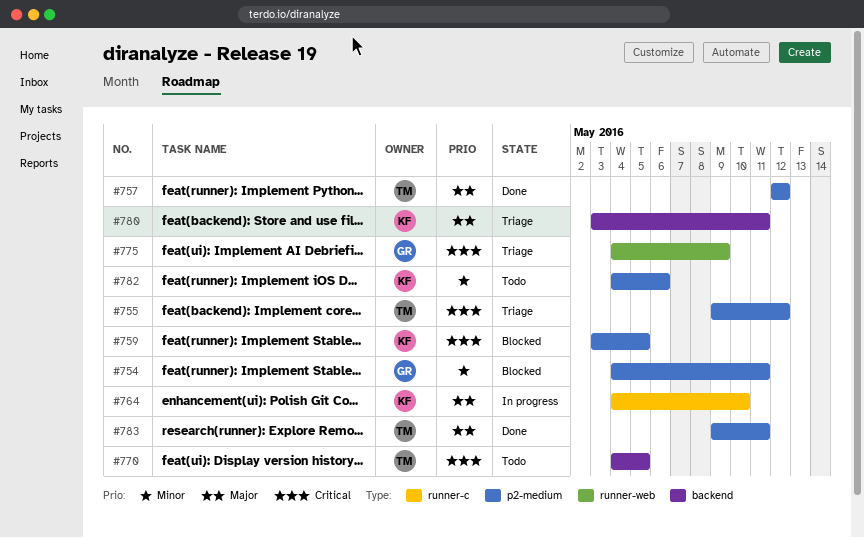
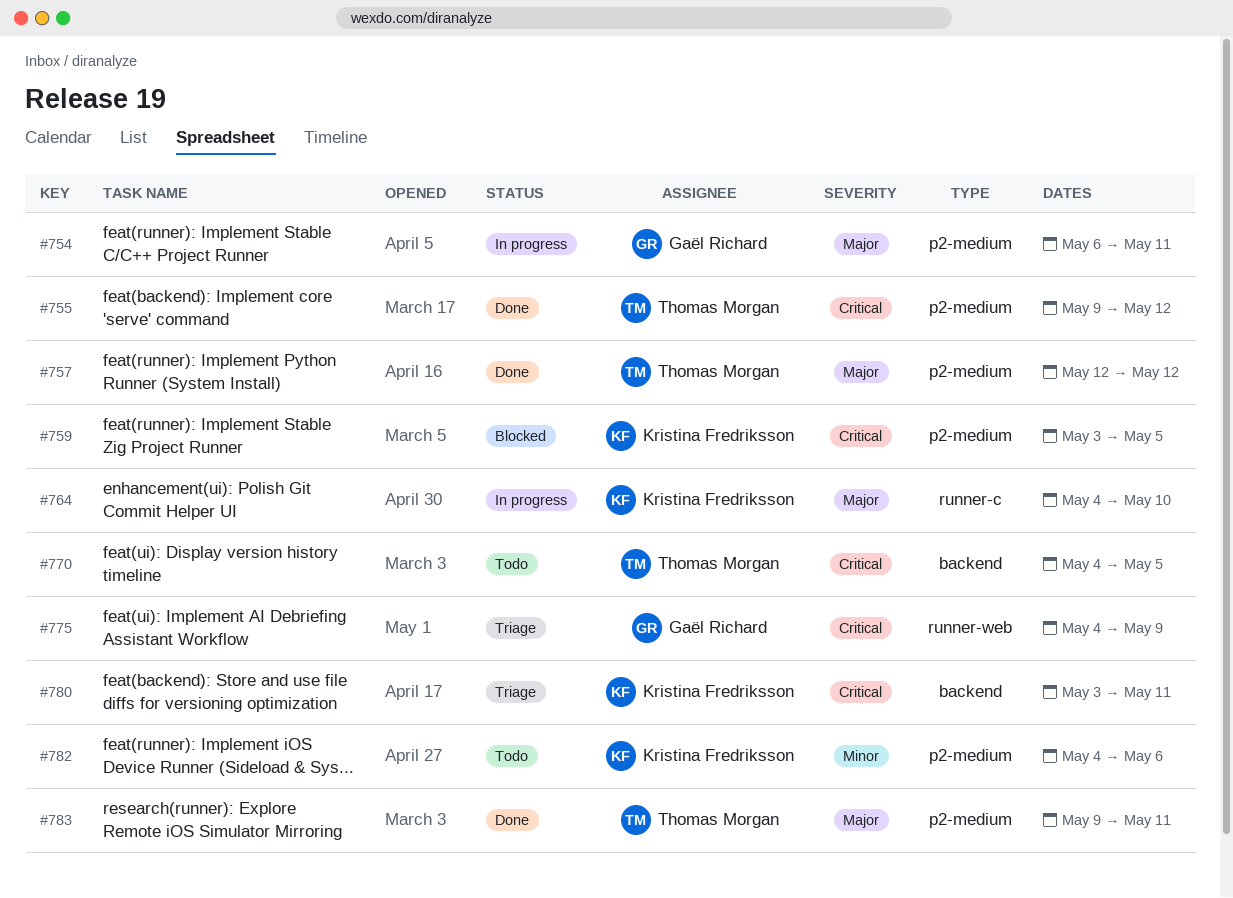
#754, status: Blocked -> In progress
#754, priority: Minor -> Major
#754, start: May 4 -> May 6
#755, status: Triage -> Done
#780, priority: Major -> Critical

